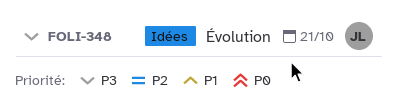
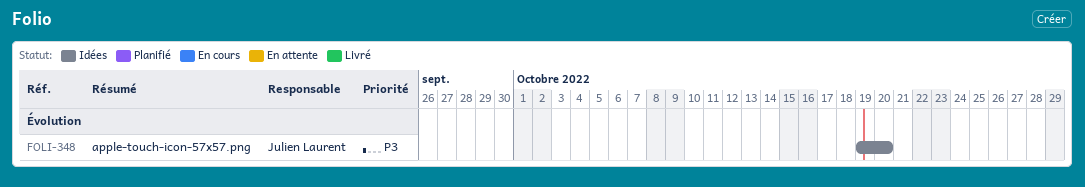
FOLI-348, due: Oct 21 -> Oct 20

